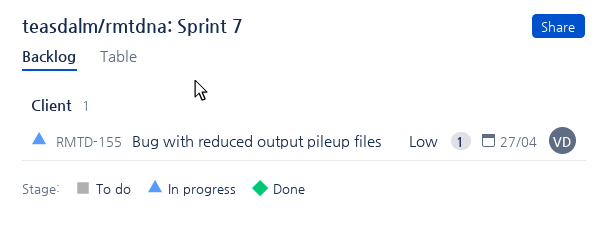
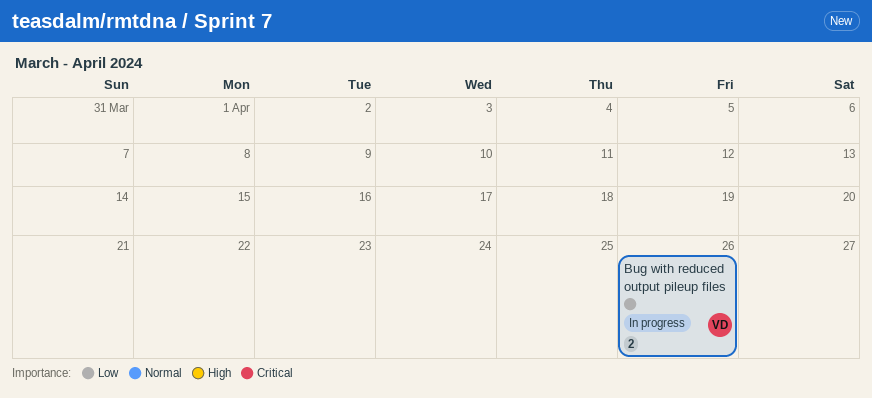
Bug with reduced output pileup files, estimate: 1 -> 2
Bug with reduced output pileup files, due: Apr 27 -> Apr 26

